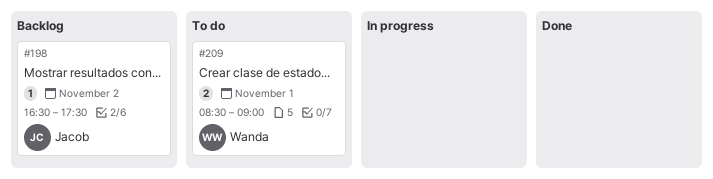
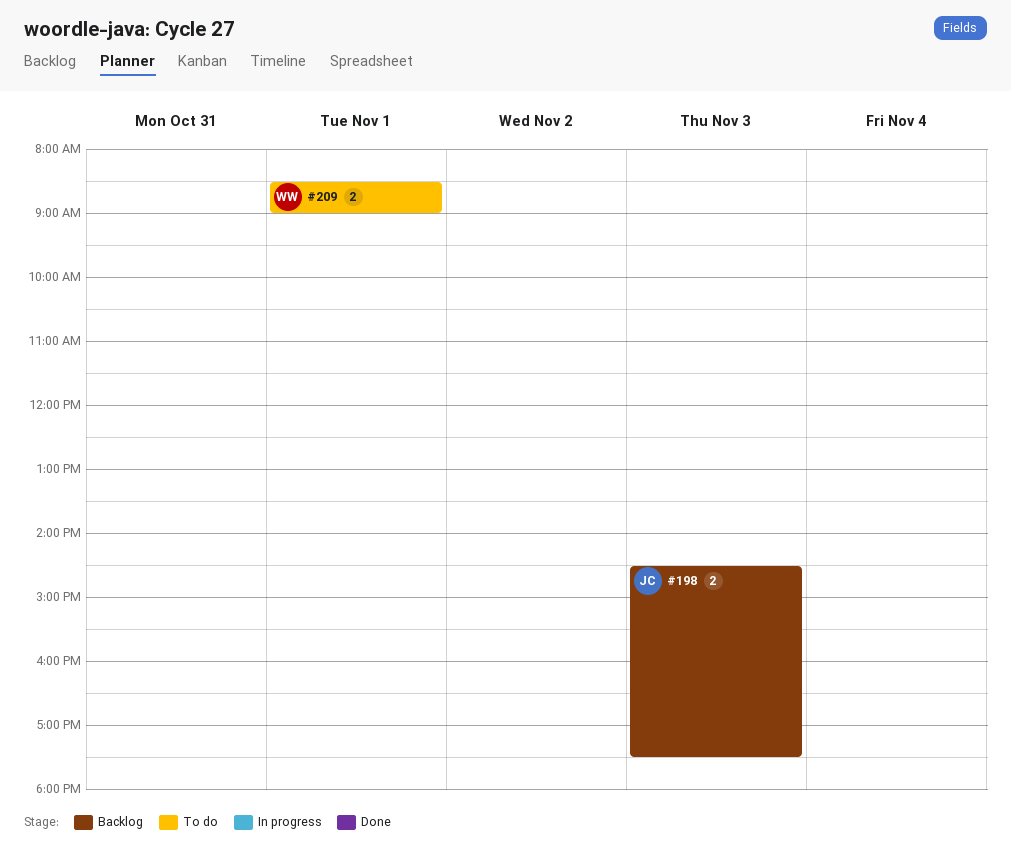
#198, estimate: 1 -> 2
#198, day: Nov 2 -> Nov 3
#198, begins: 16:30 -> 14:30

